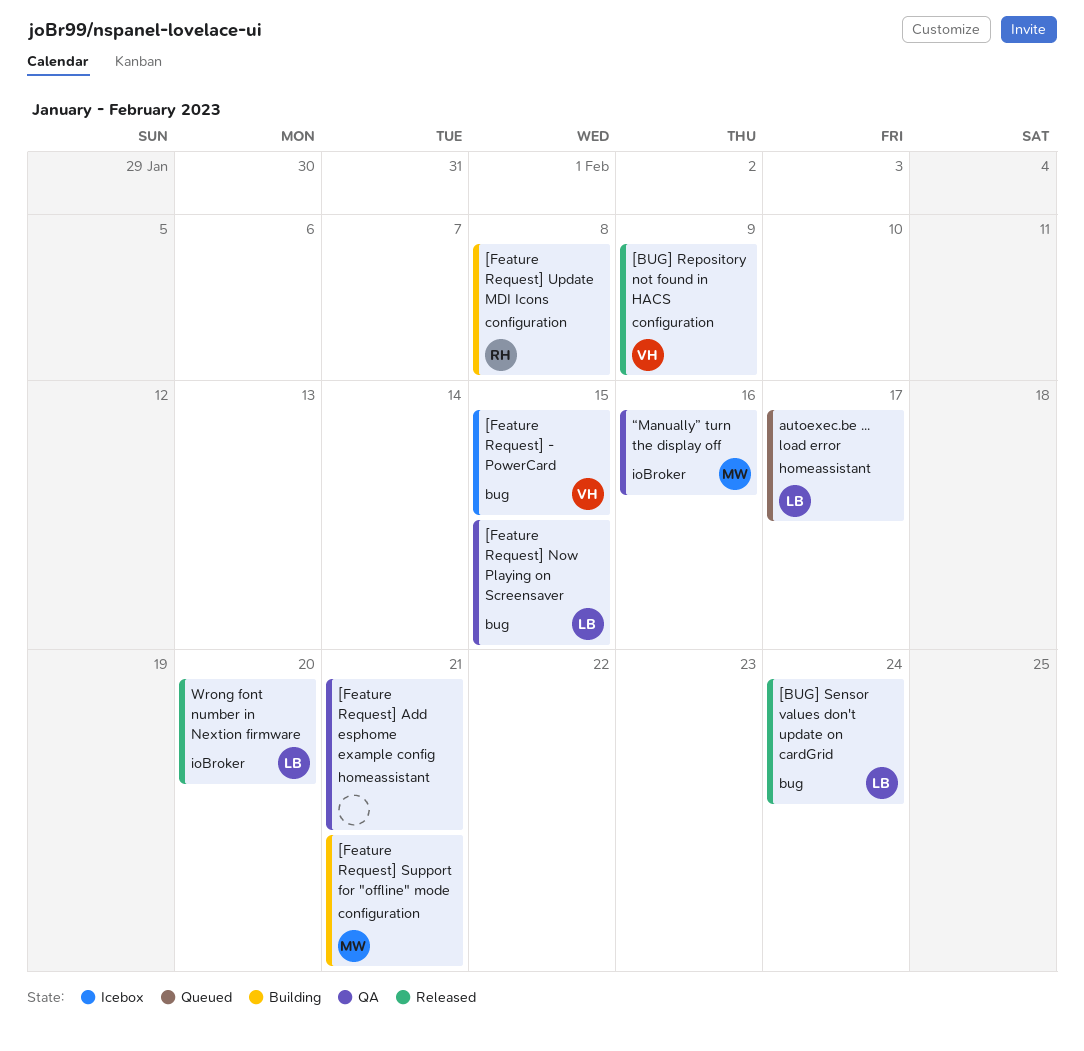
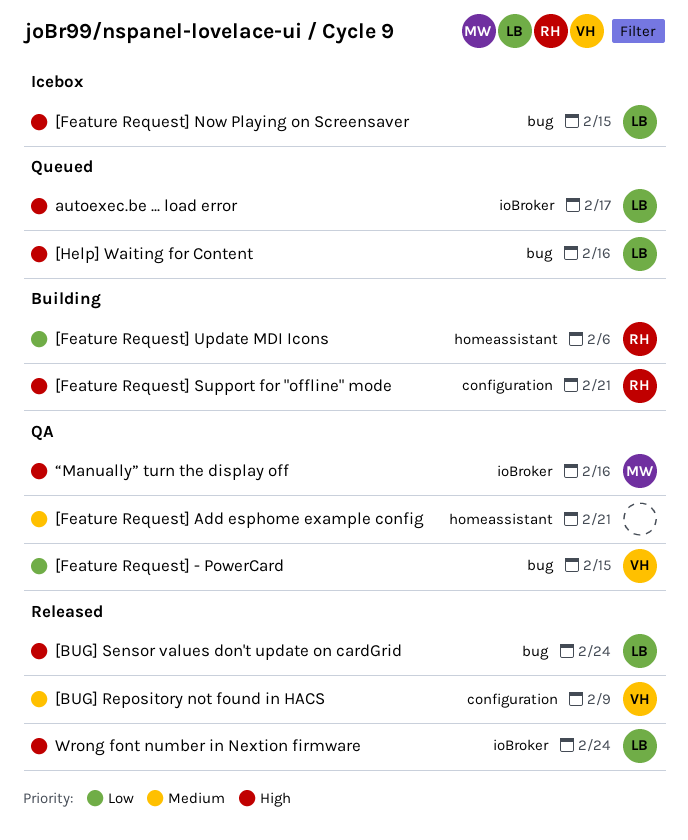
[Feature Request] - PowerCard, status: Icebox -> QA
[Feature Request] Now Playing on Screensaver, status: QA -> Icebox
[Feature Request] Support for "offline" mode, owner: MW -> RH
[Feature Request] Update MDI Icons, label: configuration -> homeassistant
[Feature Request] Update MDI Icons, due: Feb 8 -> Feb 6
[Help] Waiting for Content: none -> present
autoexec.be ... load error, label: homeassistant -> ioBroker
Wrong font number in Nextion firmware, due: Feb 20 -> Feb 24

